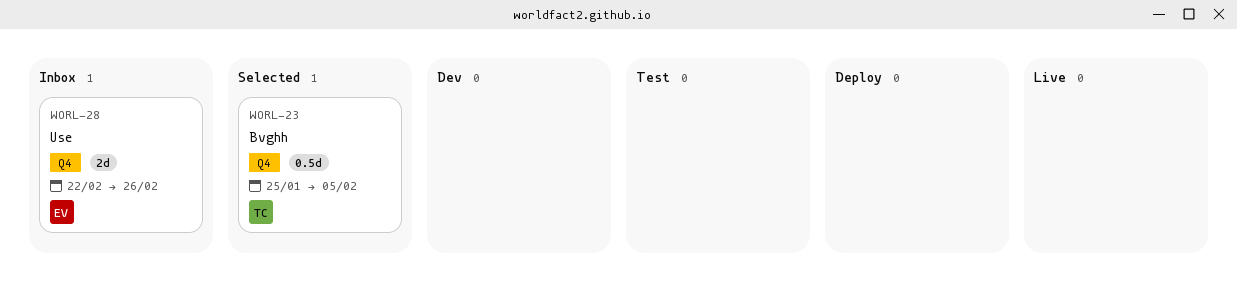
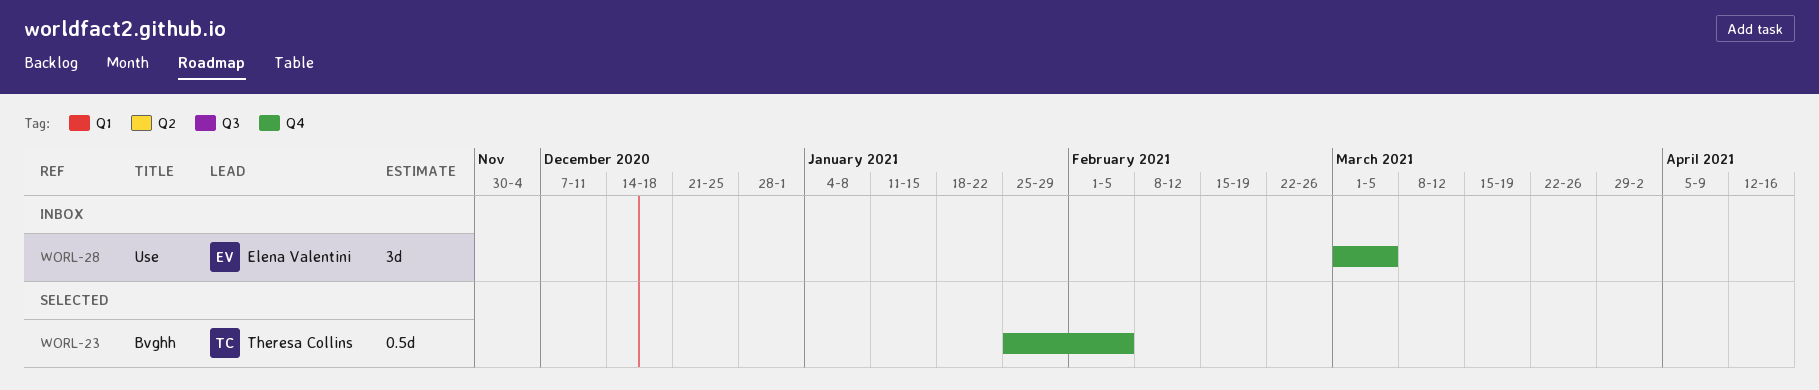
WORL-28, estimate: 2d -> 3d
WORL-28, start: Feb 22 -> Mar 1
WORL-28, due: Feb 26 -> Mar 5

